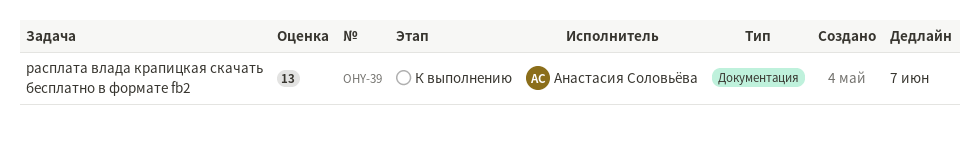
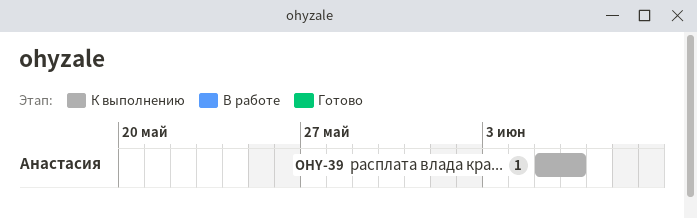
OHY-39, estimate: 13 -> 1
OHY-39, due: Jun 7 -> Jun 6

